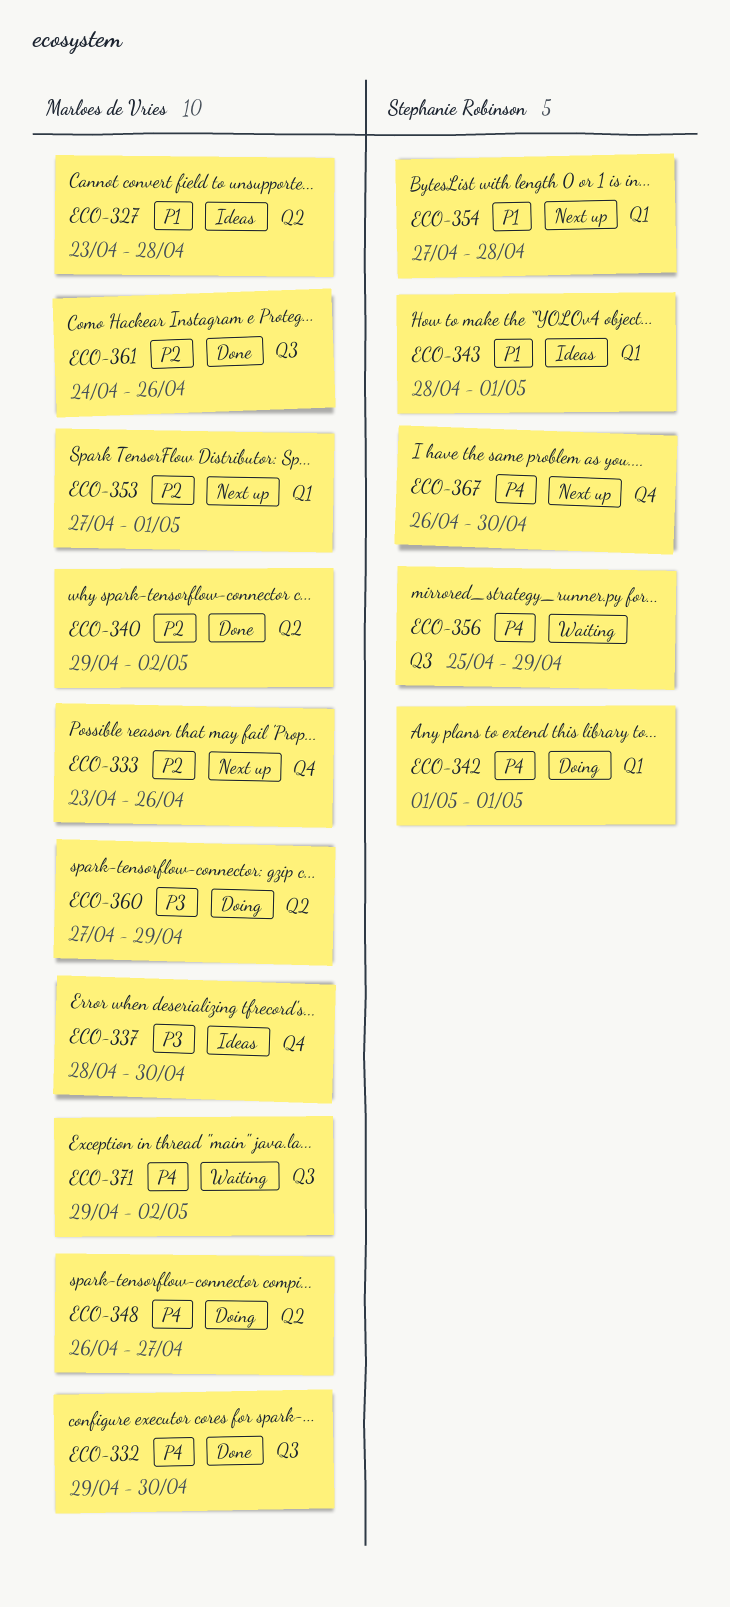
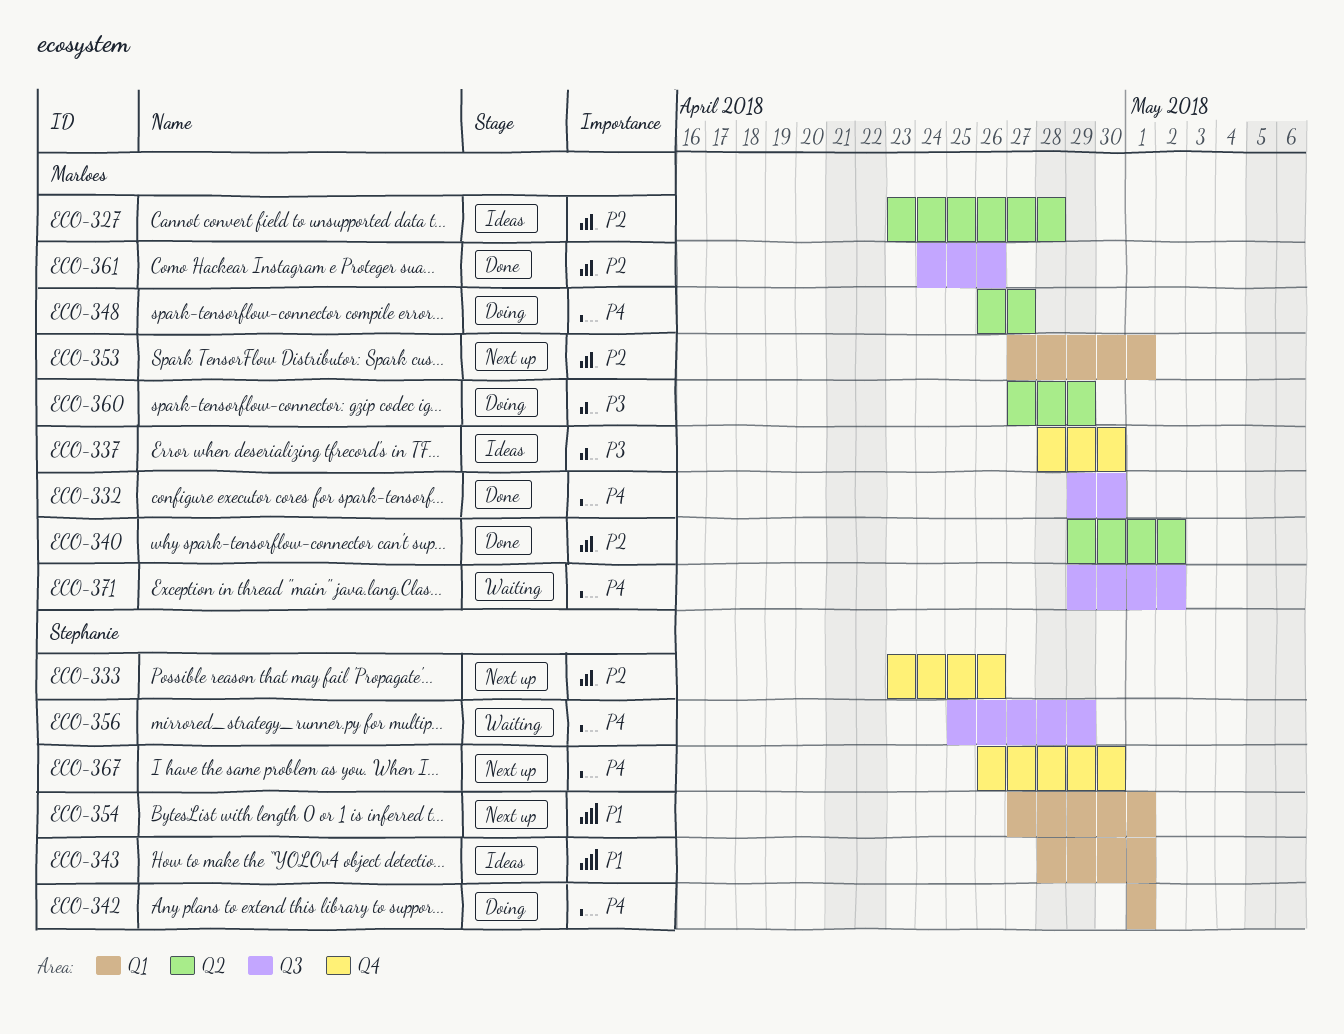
ECO-327, priority: P1 -> P2
ECO-333, owner: Marloes de Vries -> Stephanie Robinson
ECO-354, due: Apr 28 -> May 1

